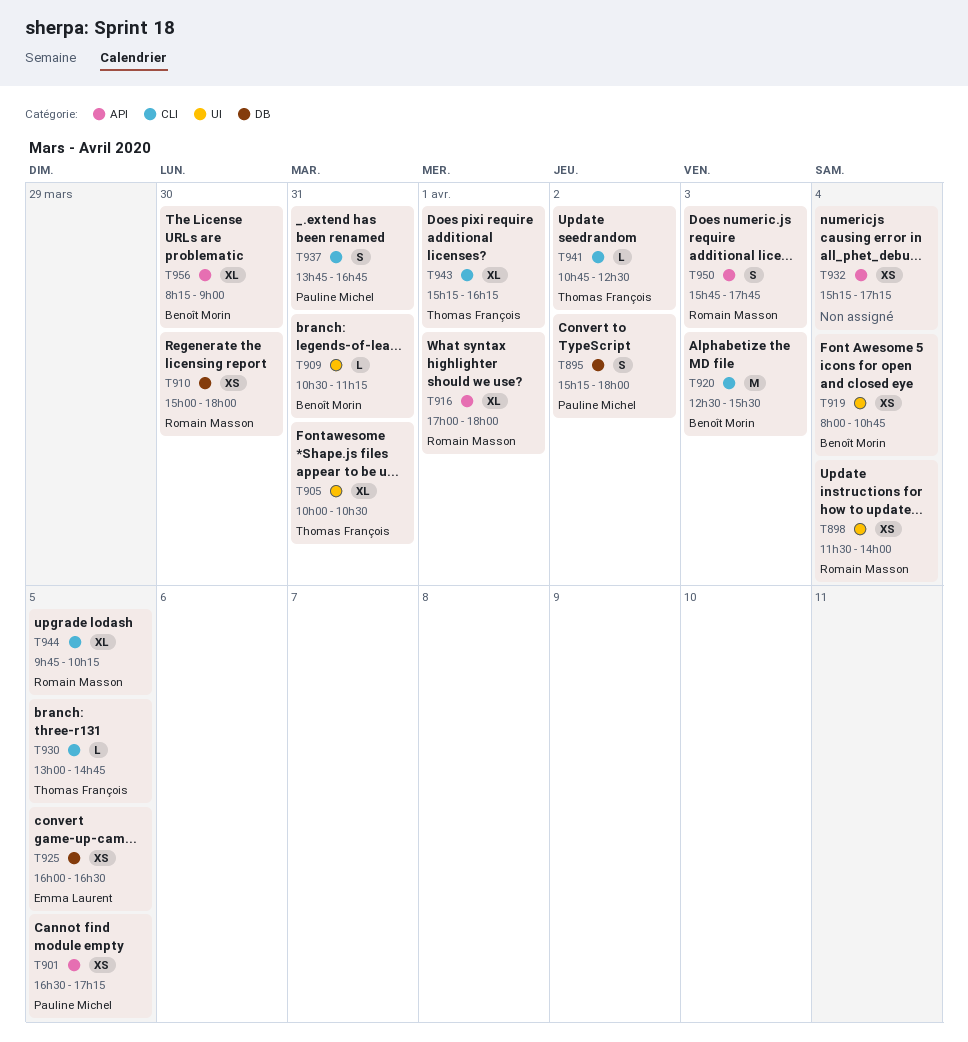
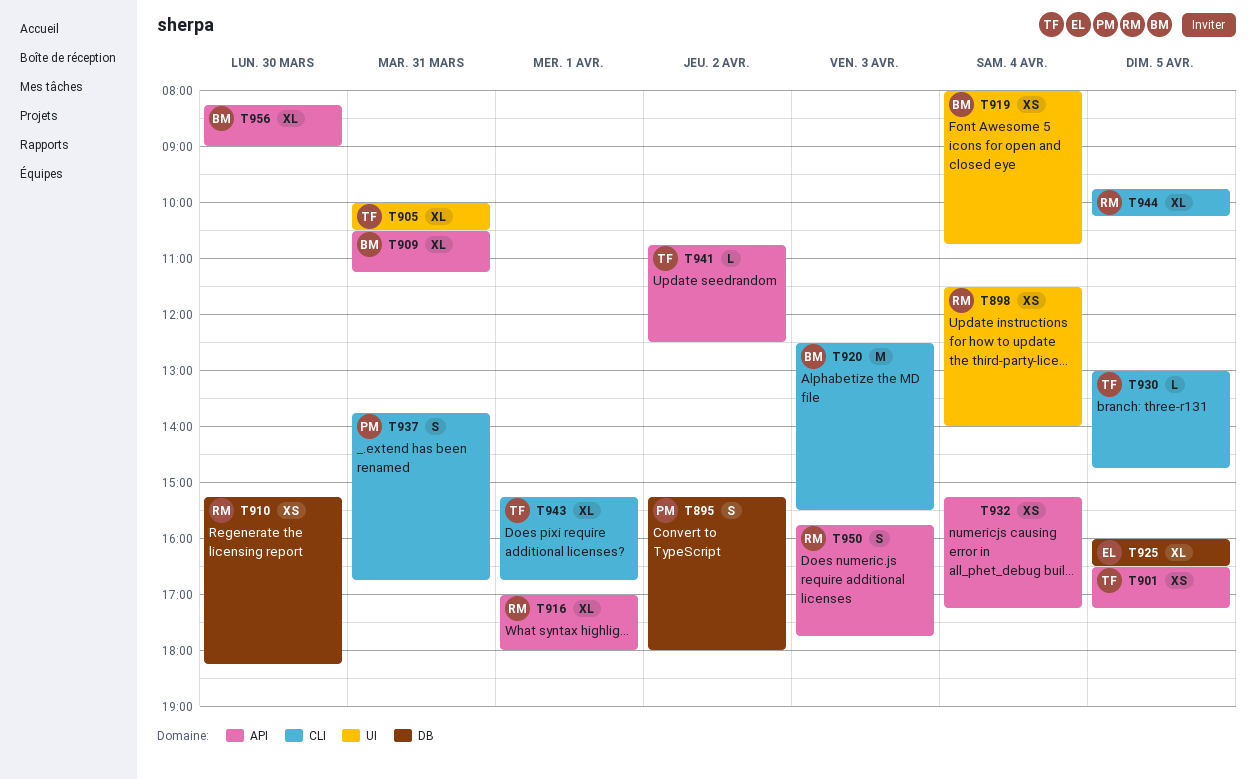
T901, owner: Pauline Michel -> Thomas François
T909, label: UI -> API
T909, estimate: L -> XL
T910, begins: 15:00 -> 15:15
T910, ends: 18:00 -> 18:15
T925, estimate: XS -> XL
T941, label: CLI -> API
T943, ends: 16:15 -> 16:45

